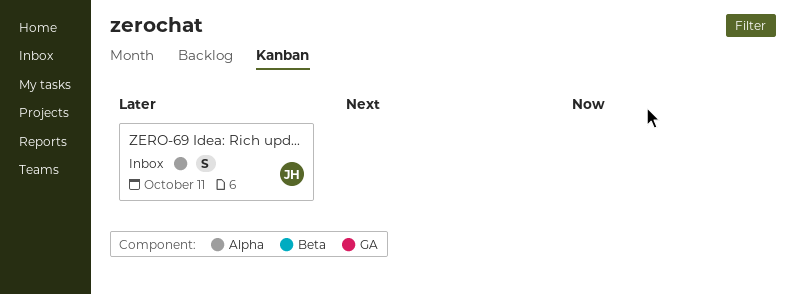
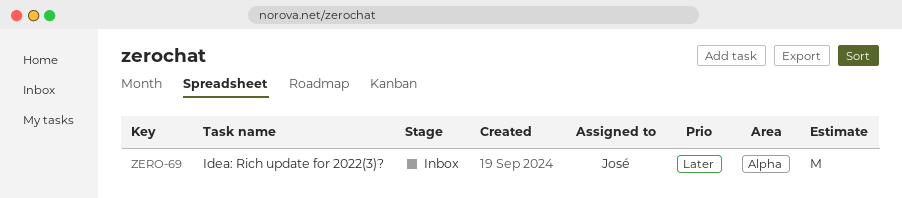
ZERO-69, estimate: S -> M

